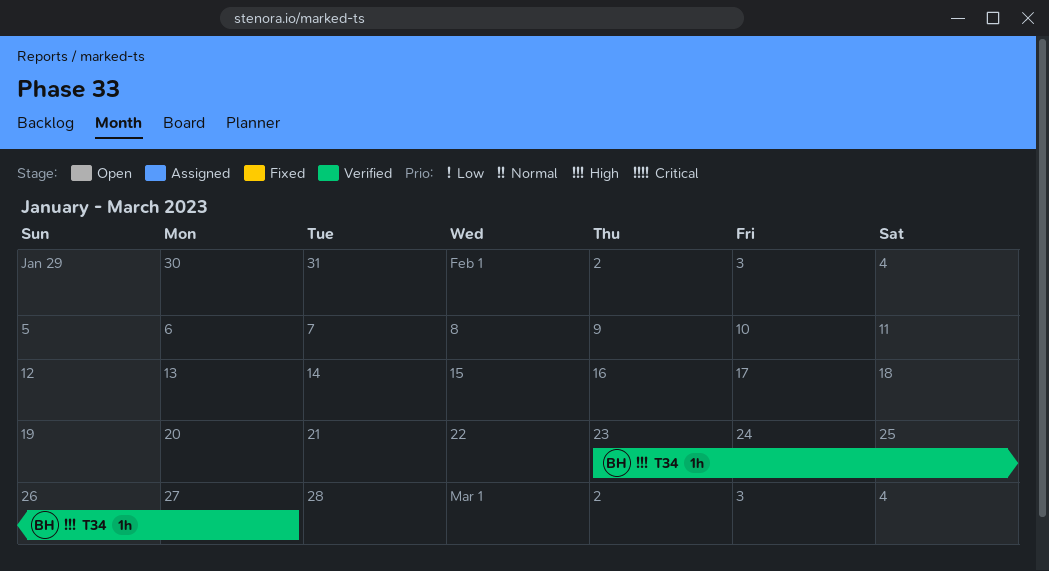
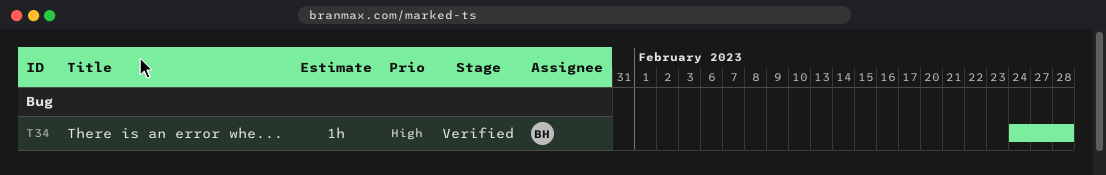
T34, start: Feb 23 -> Feb 24
T34, due: Feb 27 -> Feb 28

